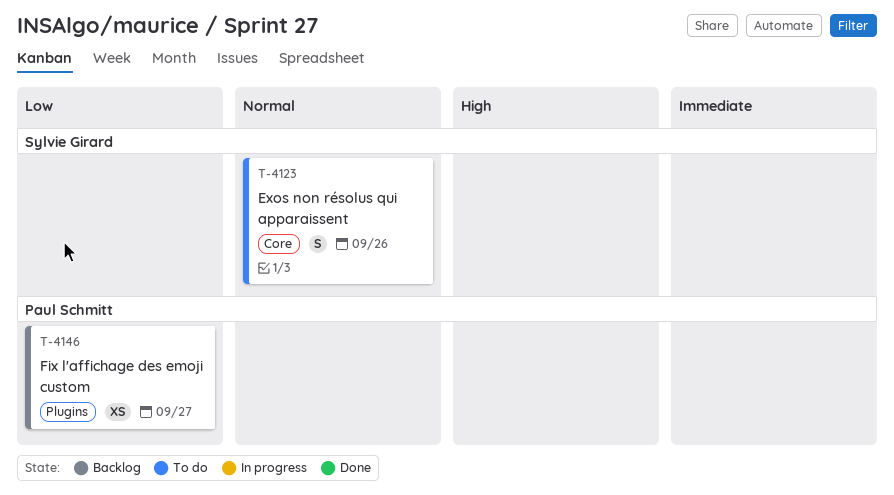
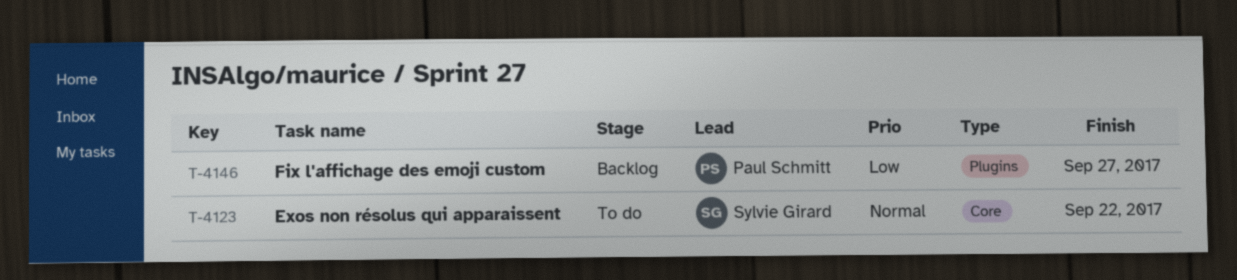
T-4123, due: Sep 26 -> Sep 22

